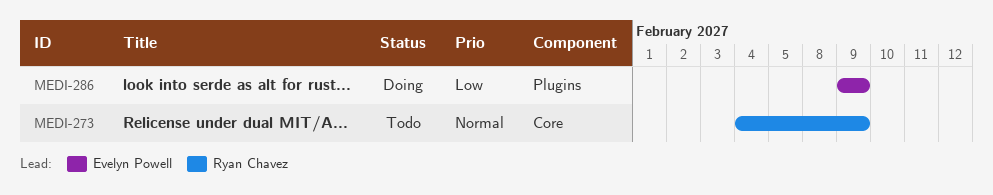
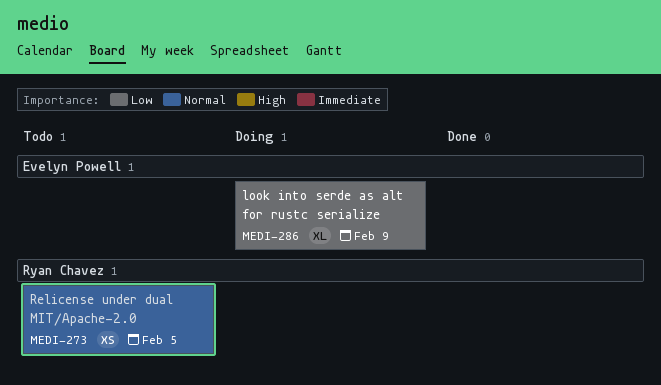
MEDI-273, due: Feb 9 -> Feb 5

